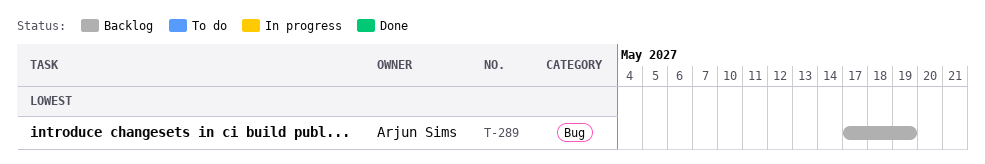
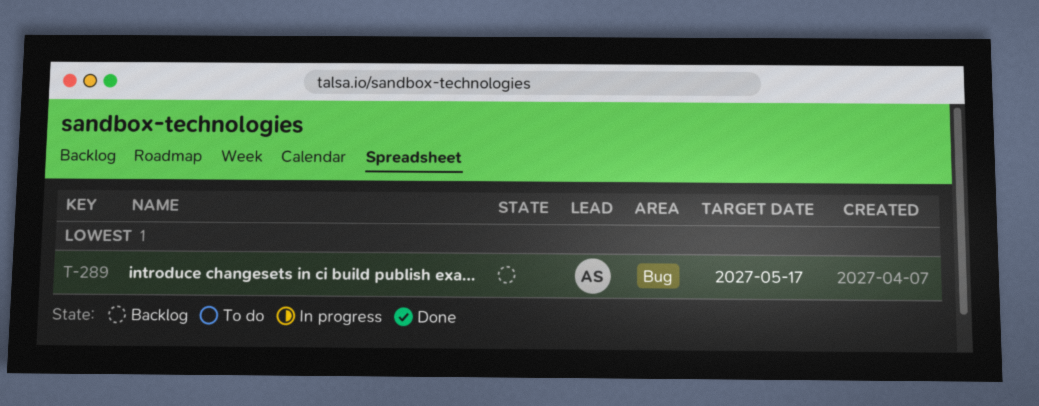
T-289, due: May 19 -> May 17

